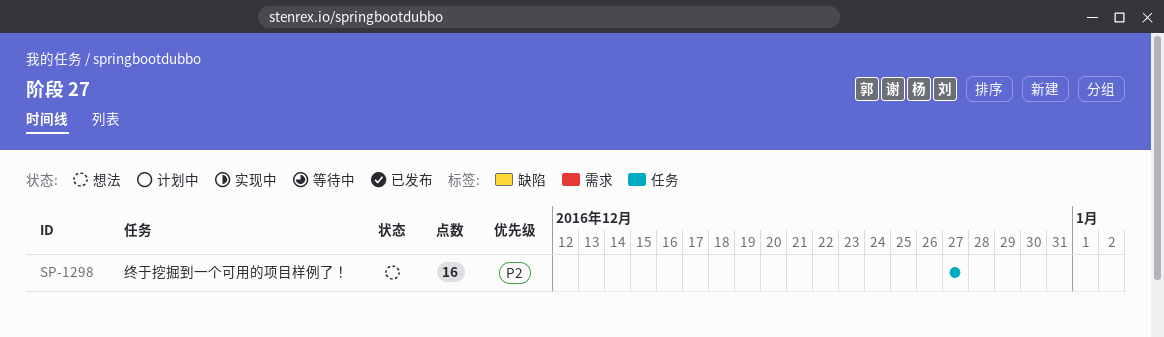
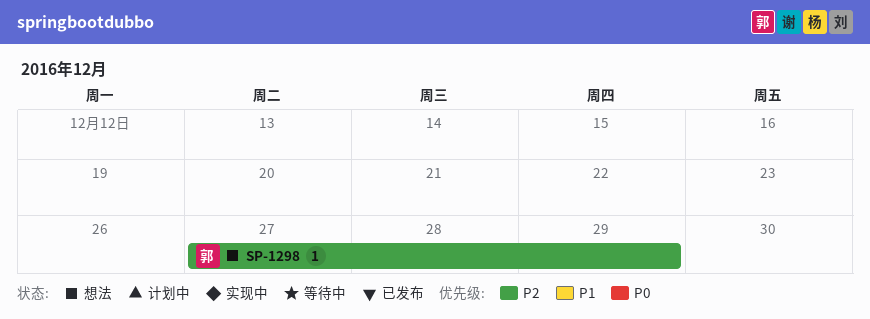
SP-1298, estimate: 16 -> 1
SP-1298, due: Dec 27 -> Dec 29

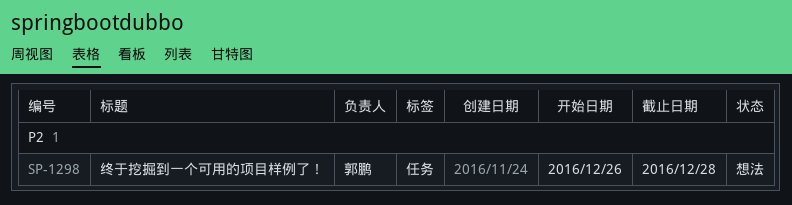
SP-1298, start: Dec 27 -> Dec 26
SP-1298, due: Dec 29 -> Dec 28

